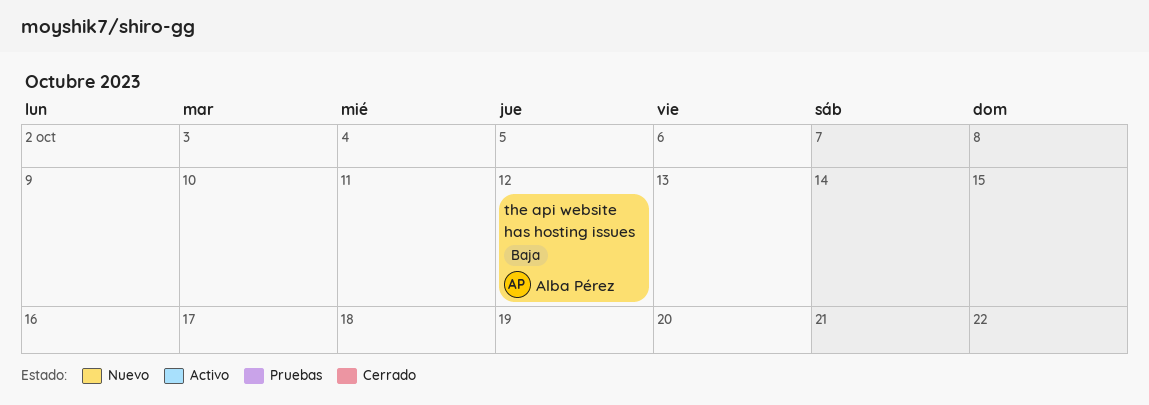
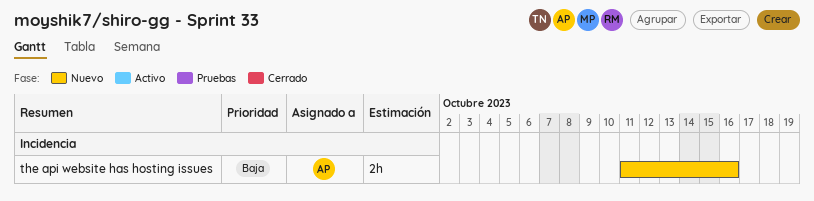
the api website has hosting issues, due: Oct 12 -> Oct 16

